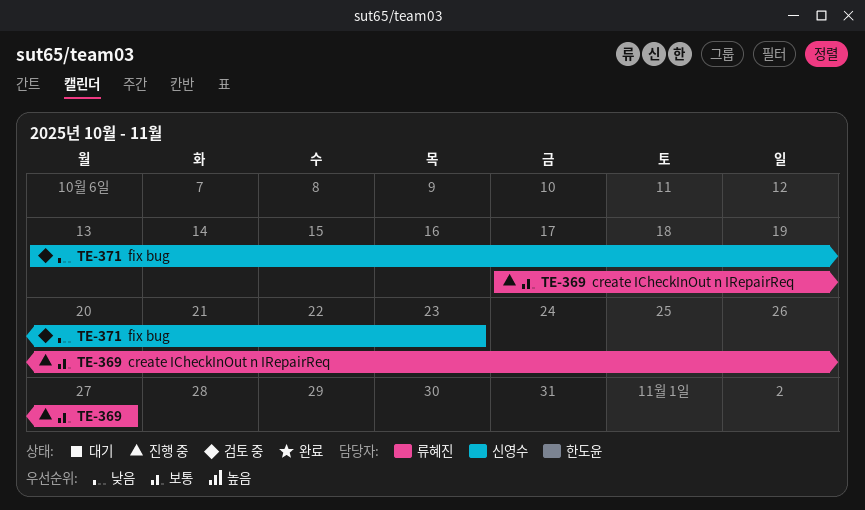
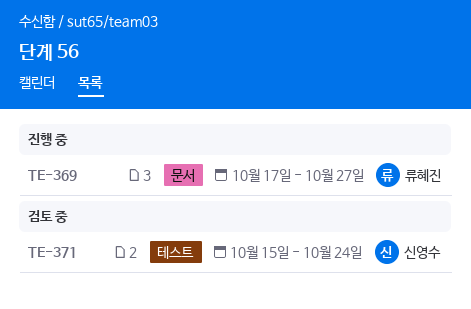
TE-371, start: Oct 13 -> Oct 15
TE-371, due: Oct 23 -> Oct 24

